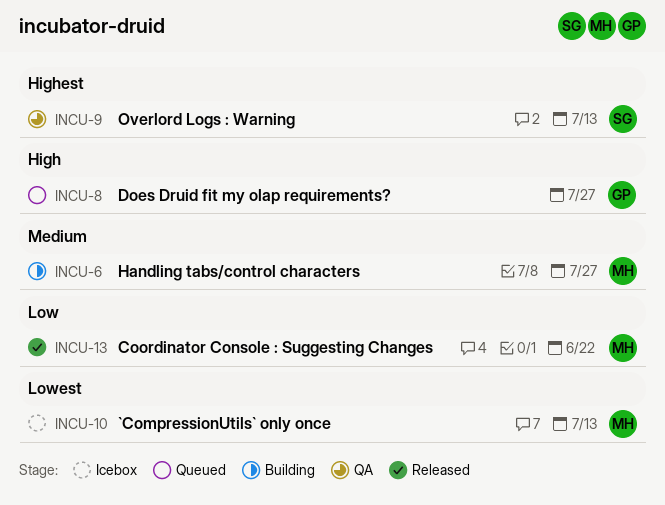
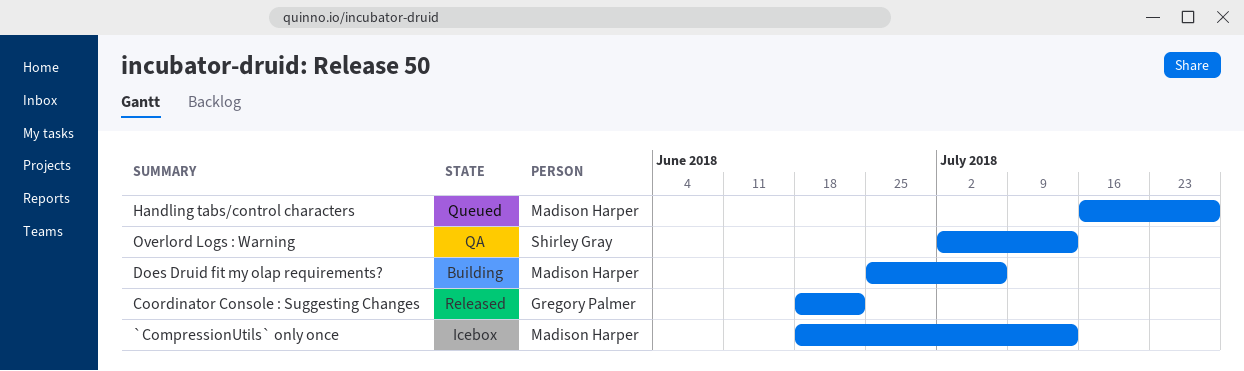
Coordinator Console : Suggesting Changes, owner: Madison Harper -> Gregory Palmer
Does Druid fit my olap requirements?, status: Queued -> Building
Does Druid fit my olap requirements?, owner: Gregory Palmer -> Madison Harper
Does Druid fit my olap requirements?, due: Jul 27 -> Jul 6
Handling tabs/control characters, status: Building -> Queued

